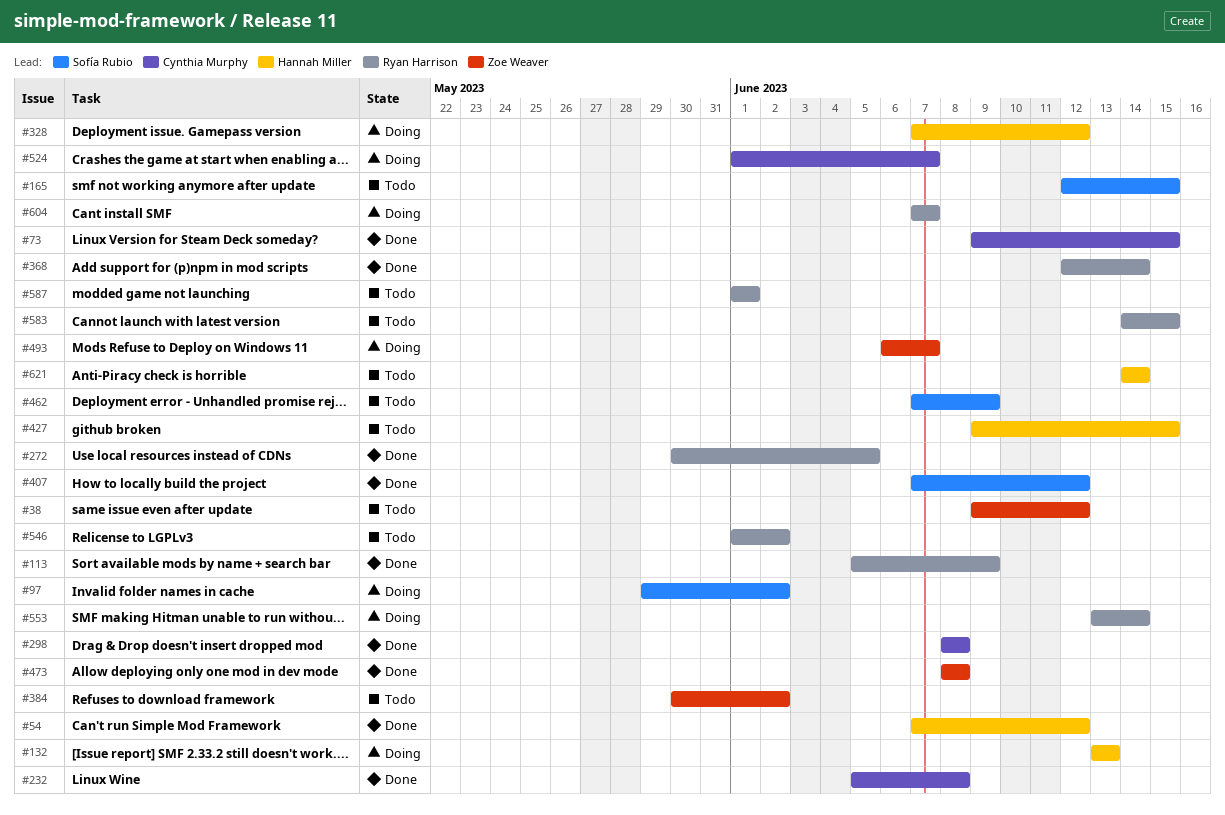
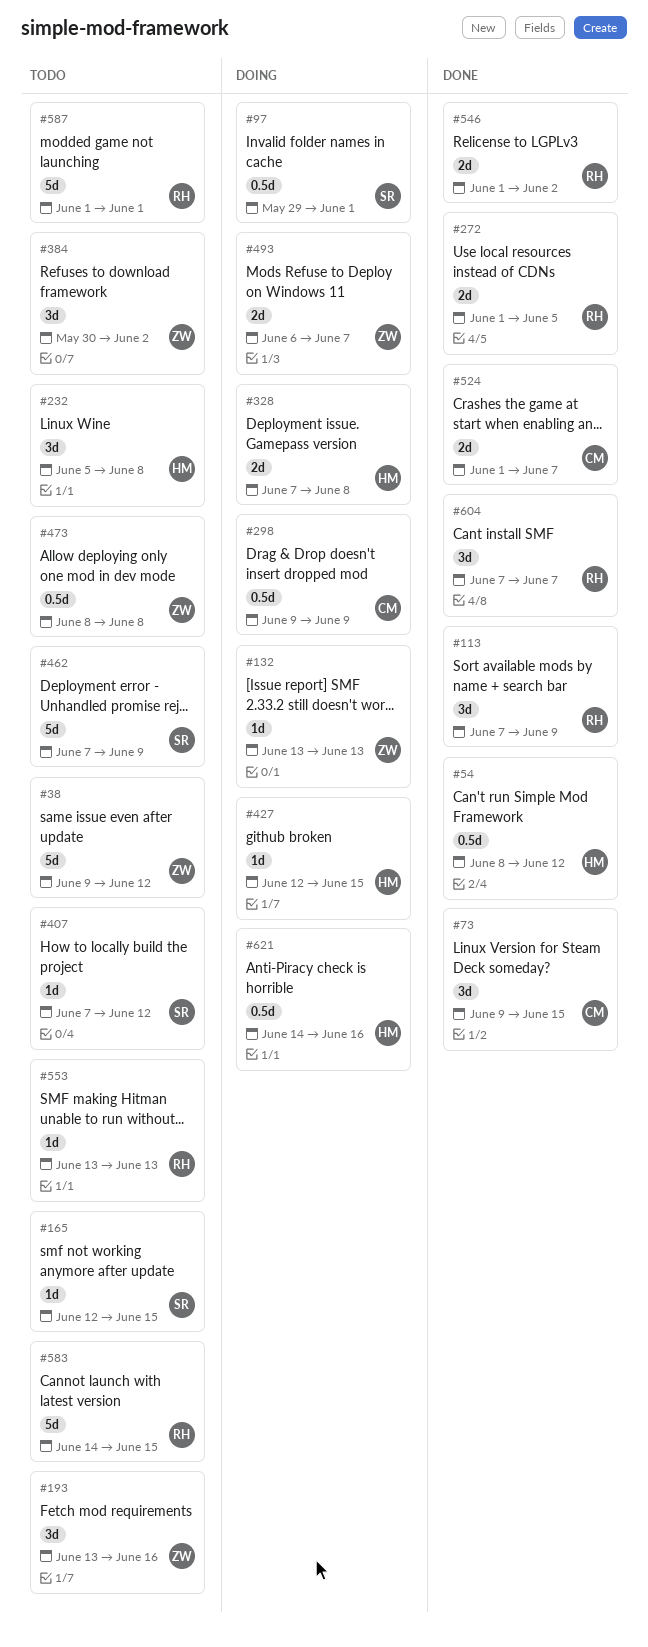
#54, start: Jun 7 -> Jun 8
#97, due: Jun 2 -> Jun 1
#113, start: Jun 5 -> Jun 7
#132, owner: Hannah Miller -> Zoe Weaver
#193: none -> present
#232, status: Done -> Todo
#232, owner: Cynthia Murphy -> Hannah Miller
#272, start: May 30 -> Jun 1
#298, status: Done -> Doing
#298, start: Jun 8 -> Jun 9
#298, due: Jun 8 -> Jun 9
#328, due: Jun 12 -> Jun 8
#368: present -> none
#407, status: Done -> Todo
#427, status: Todo -> Doing
#427, start: Jun 9 -> Jun 12
#473, status: Done -> Todo
#524, status: Doing -> Done
#546, status: Todo -> Done
#553, status: Doing -> Todo
#553, due: Jun 14 -> Jun 13
#604, status: Doing -> Done
#621, status: Todo -> Doing
#621, due: Jun 14 -> Jun 16

